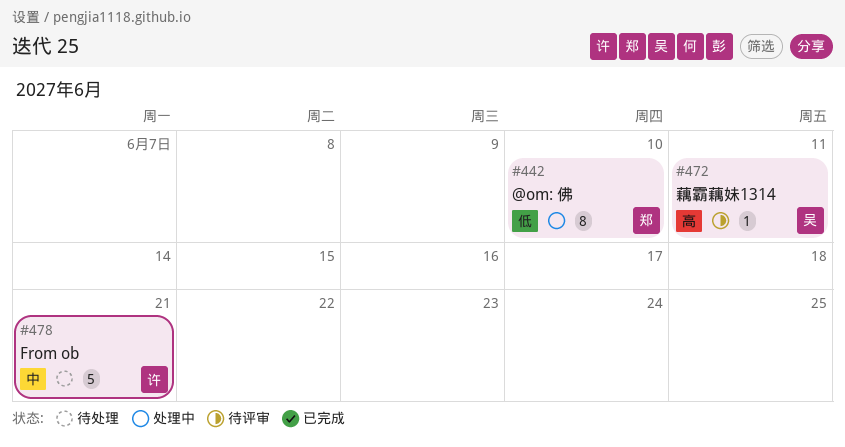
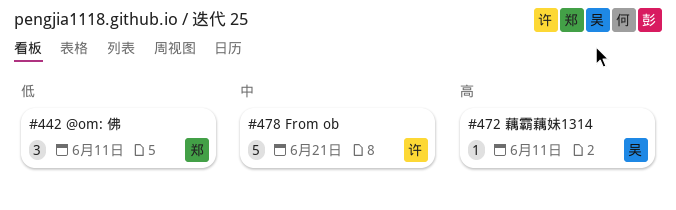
#442, estimate: 8 -> 3
#442, due: Jun 10 -> Jun 11

